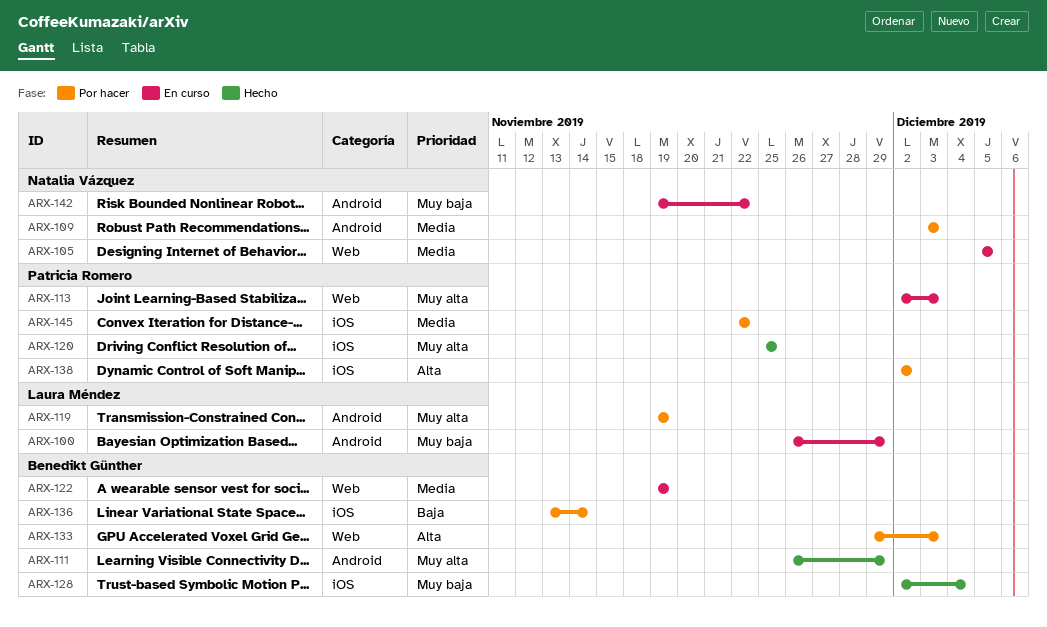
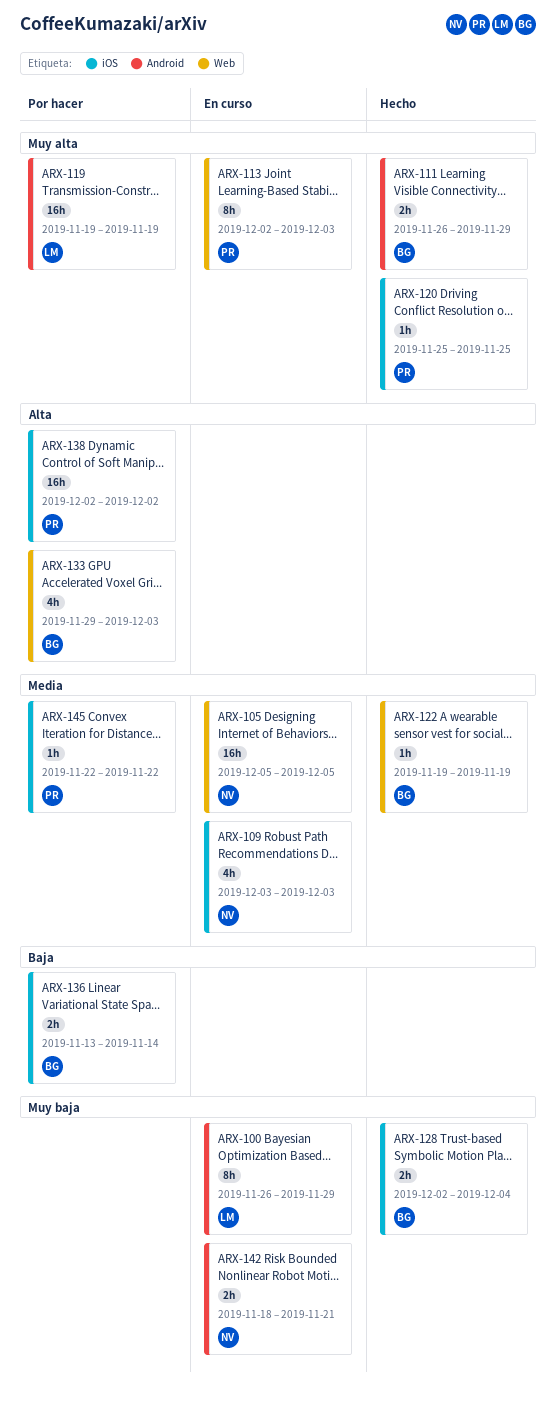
ARX-109, status: Por hacer -> En curso
ARX-109, label: Android -> iOS
ARX-122, status: En curso -> Hecho
ARX-142, start: Nov 19 -> Nov 18
ARX-142, due: Nov 22 -> Nov 21

